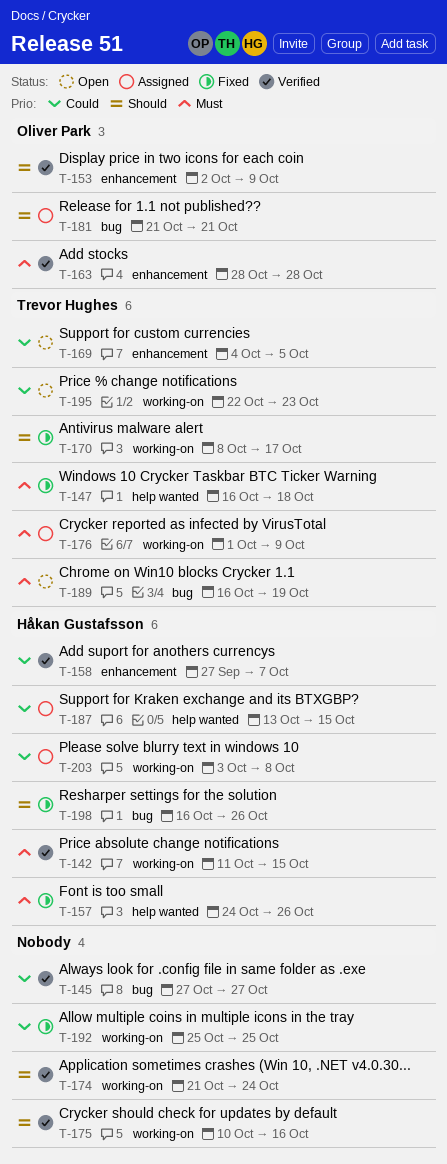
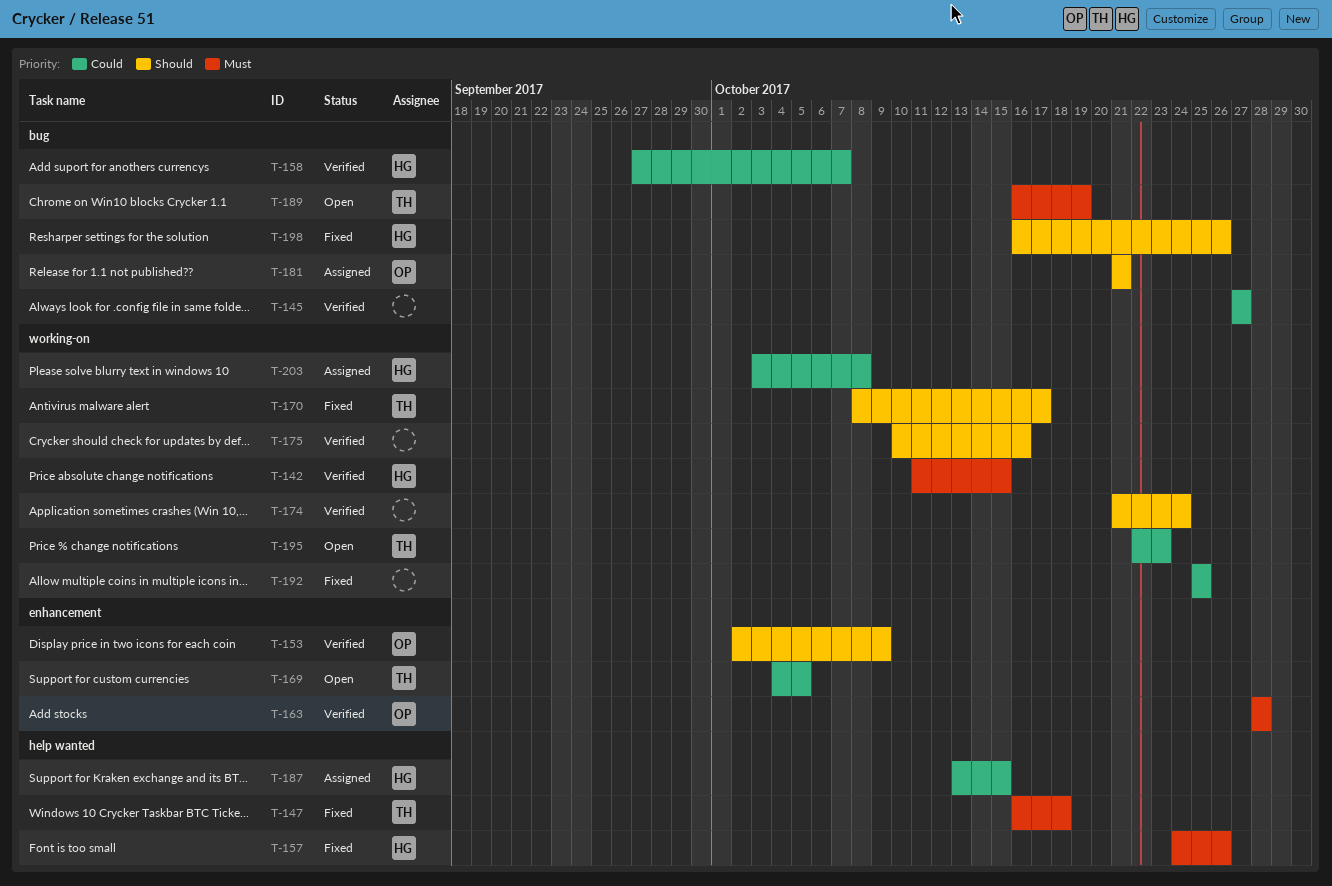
T-158, label: enhancement -> bug
T-176: present -> none

